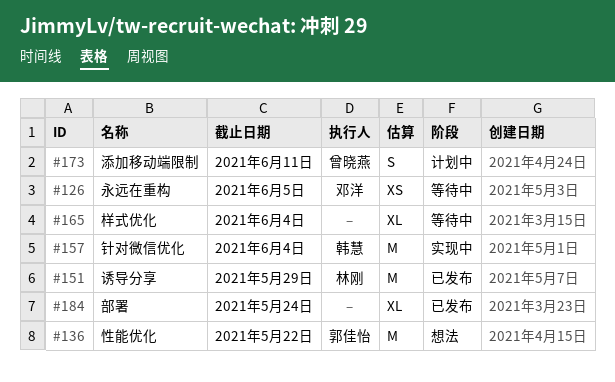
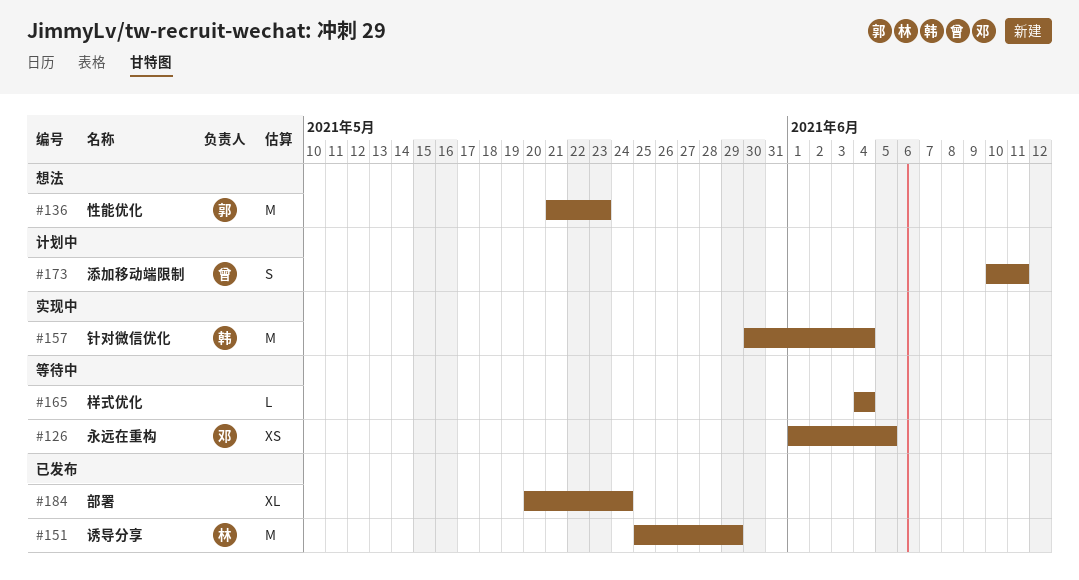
#136, due: May 22 -> May 23
#165, estimate: XL -> L

